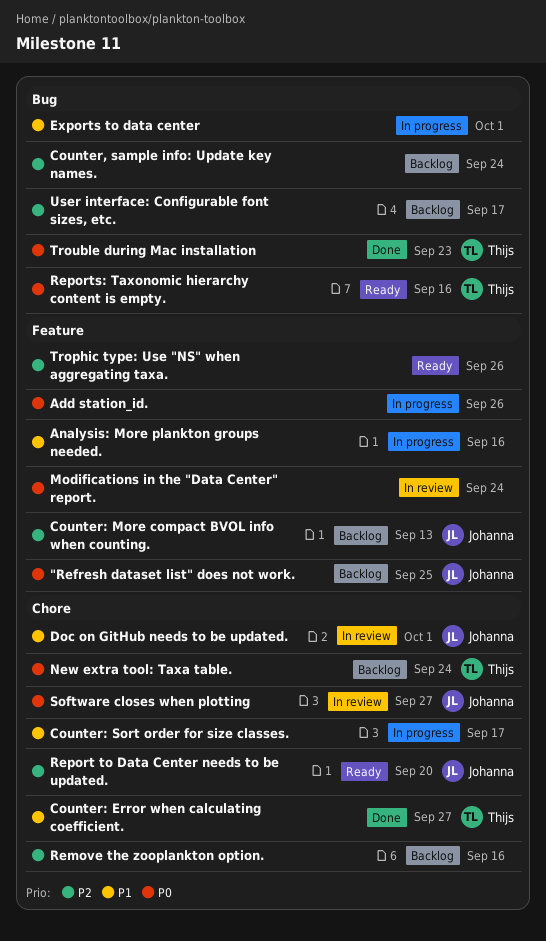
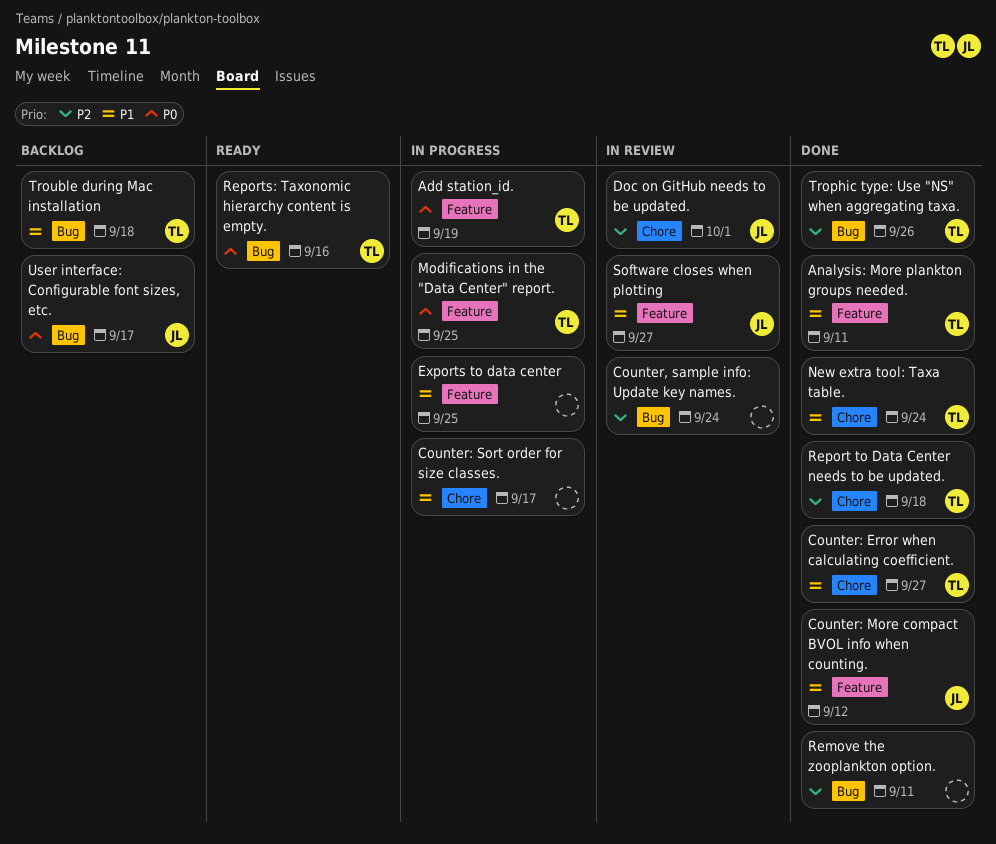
"Refresh dataset list" does not work.: present -> none
Add station_id., owner: none -> Thijs
Add station_id., due: Sep 26 -> Sep 19
Analysis: More plankton groups needed., status: In progress -> Done
Analysis: More plankton groups needed., owner: none -> Thijs
Analysis: More plankton groups needed., due: Sep 16 -> Sep 11
Counter, sample info: Update key names., status: Backlog -> In review
Counter: More compact BVOL info when counting., status: Backlog -> Done
Counter: More compact BVOL info when counting., priority: P2 -> P1
Counter: More compact BVOL info when counting., due: Sep 13 -> Sep 12
Doc on GitHub needs to be updated., priority: P1 -> P2
Exports to data center, label: Bug -> Feature
Exports to data center, due: Oct 1 -> Sep 25
Modifications in the "Data Center" report., status: In review -> In progress
Modifications in the "Data Center" report., owner: none -> Thijs
Modifications in the "Data Center" report., due: Sep 24 -> Sep 25
New extra tool: Taxa table., status: Backlog -> Done
New extra tool: Taxa table., priority: P0 -> P1
Remove the zooplankton option., status: Backlog -> Done
Remove the zooplankton option., label: Chore -> Bug
Remove the zooplankton option., due: Sep 16 -> Sep 11
Report to Data Center needs to be updated., status: Ready -> Done
Report to Data Center needs to be updated., owner: Johanna -> Thijs
Report to Data Center needs to be updated., due: Sep 20 -> Sep 18
Software closes when plotting, priority: P0 -> P1
Software closes when plotting, label: Chore -> Feature
Trophic type: Use "NS" when aggregating taxa., status: Ready -> Done
Trophic type: Use "NS" when aggregating taxa., owner: none -> Thijs
Trophic type: Use "NS" when aggregating taxa., label: Feature -> Bug
Trouble during Mac installation, status: Done -> Backlog
Trouble during Mac installation, priority: P0 -> P1
Trouble during Mac installation, due: Sep 23 -> Sep 18
User interface: Configurable font sizes, etc., owner: none -> Johanna
User interface: Configurable font sizes, etc., priority: P2 -> P0

